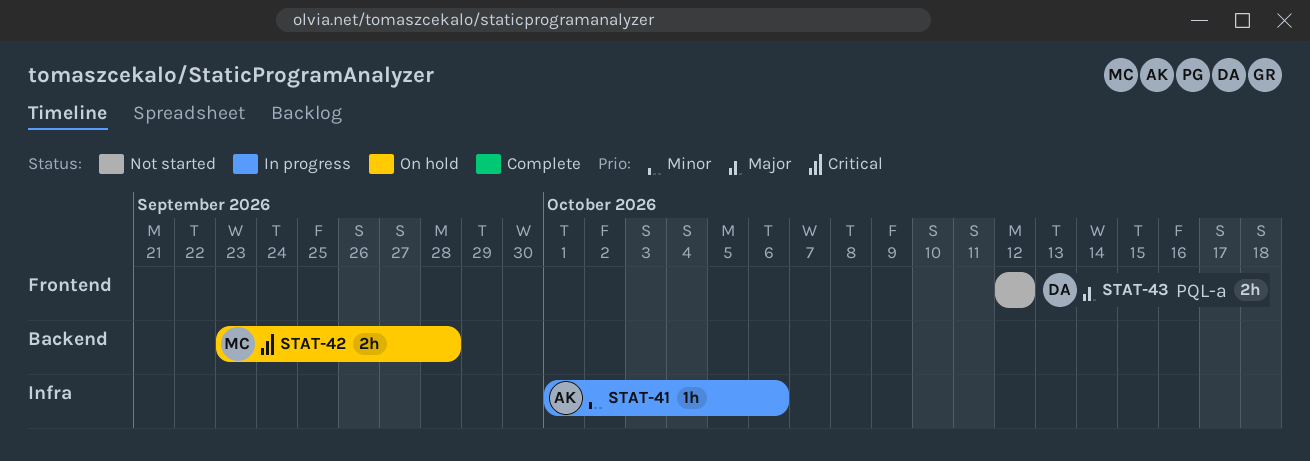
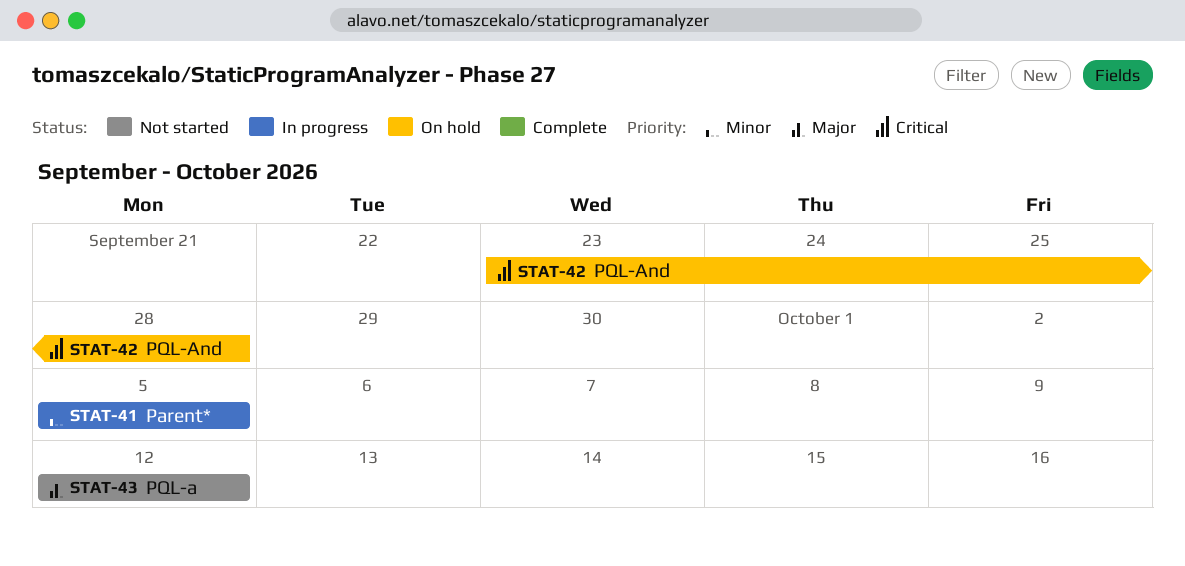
STAT-41, start: Oct 1 -> Oct 5
STAT-41, due: Oct 6 -> Oct 5

